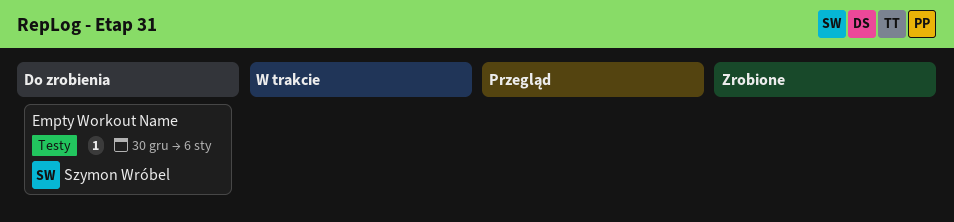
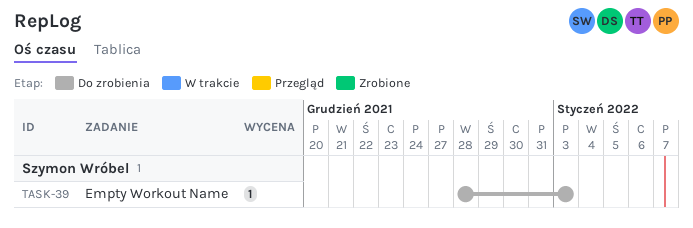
Empty Workout Name, start: Dec 30 -> Dec 28
Empty Workout Name, due: Jan 6 -> Jan 3

